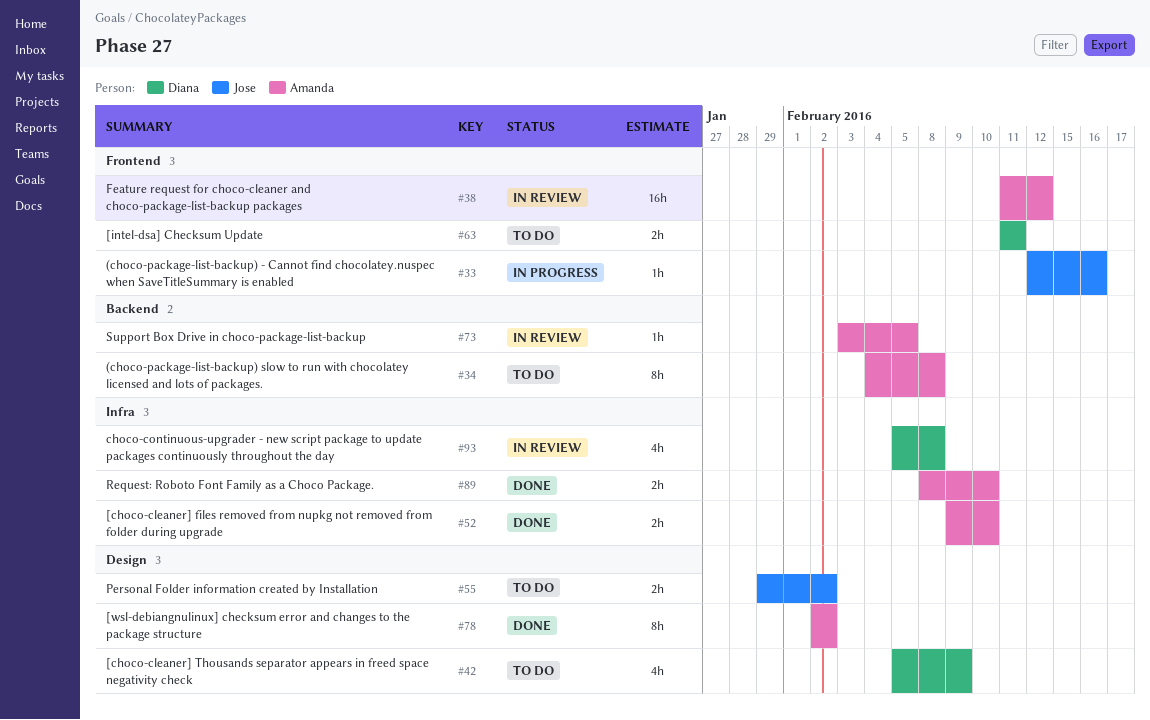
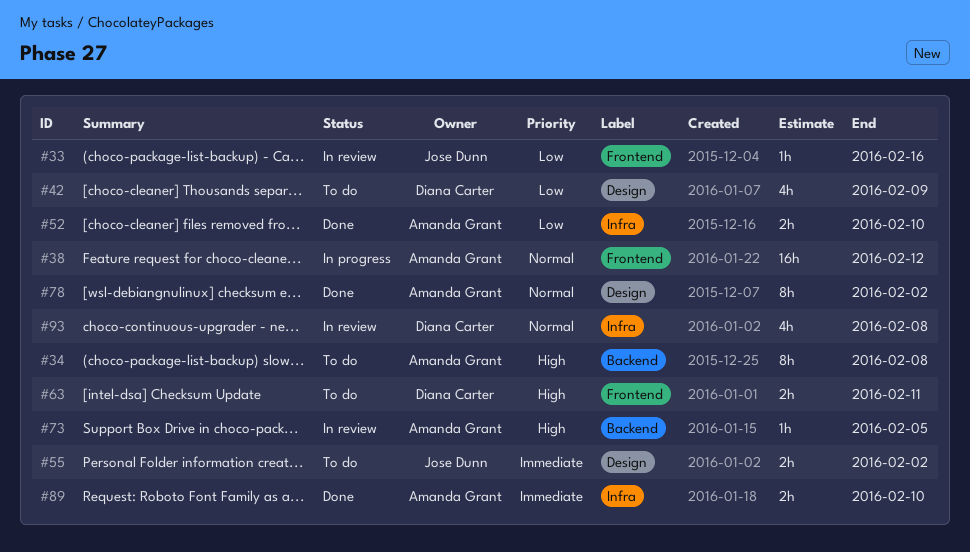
#33, status: In progress -> In review
#38, status: In review -> In progress

